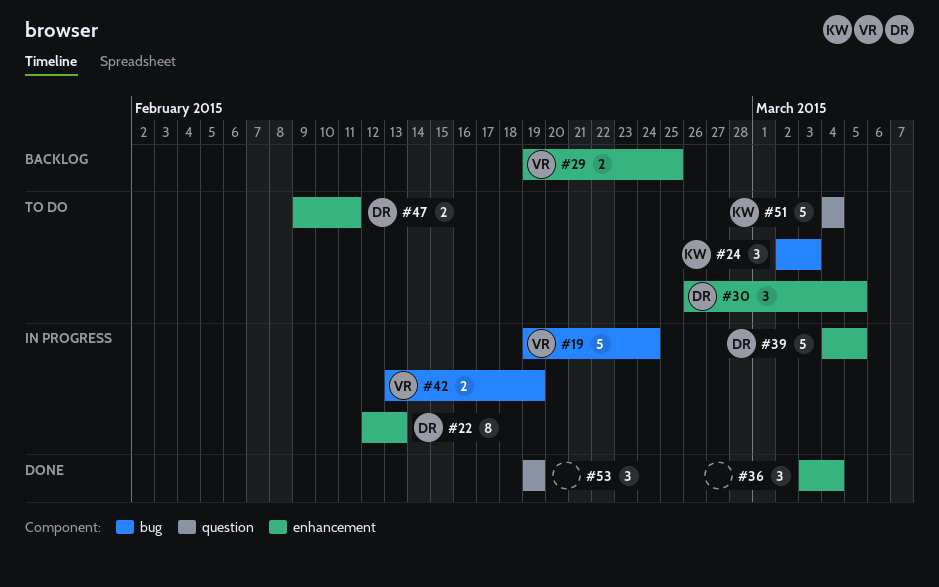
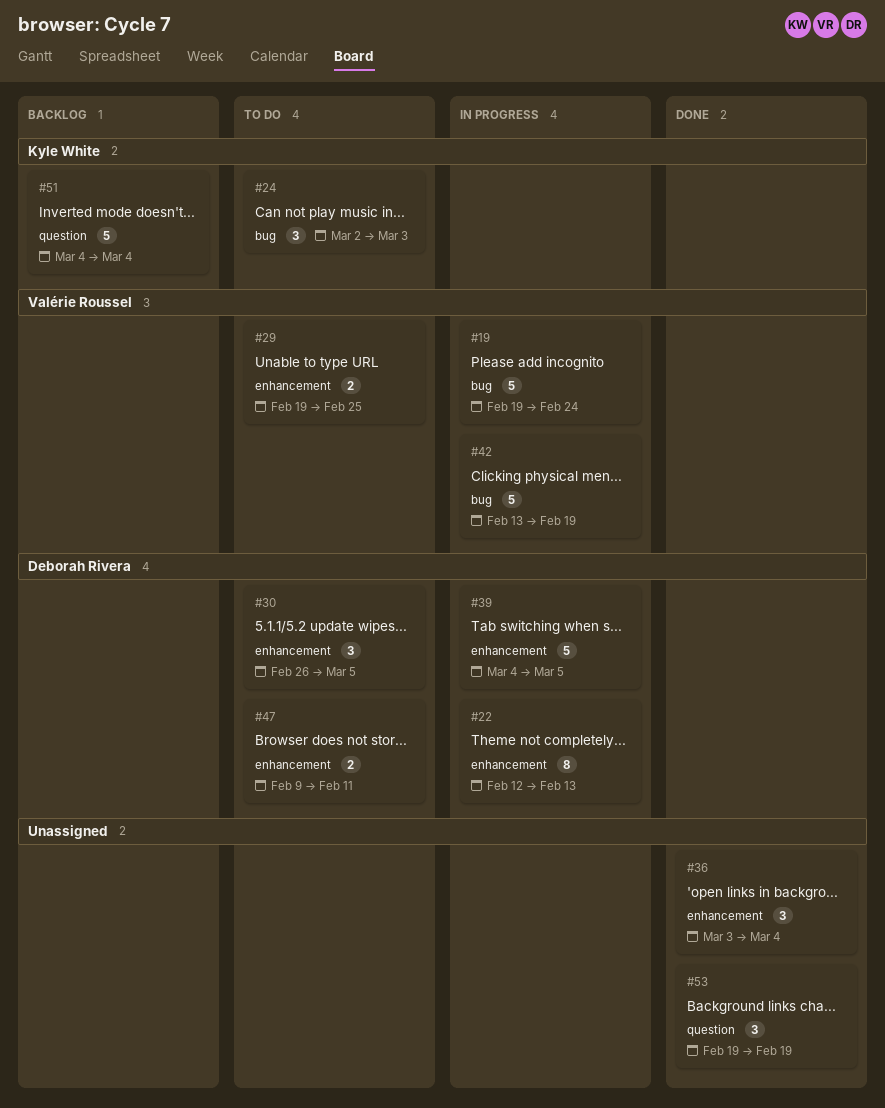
#29, status: Backlog -> To do
#42, estimate: 2 -> 5
#51, status: To do -> Backlog

